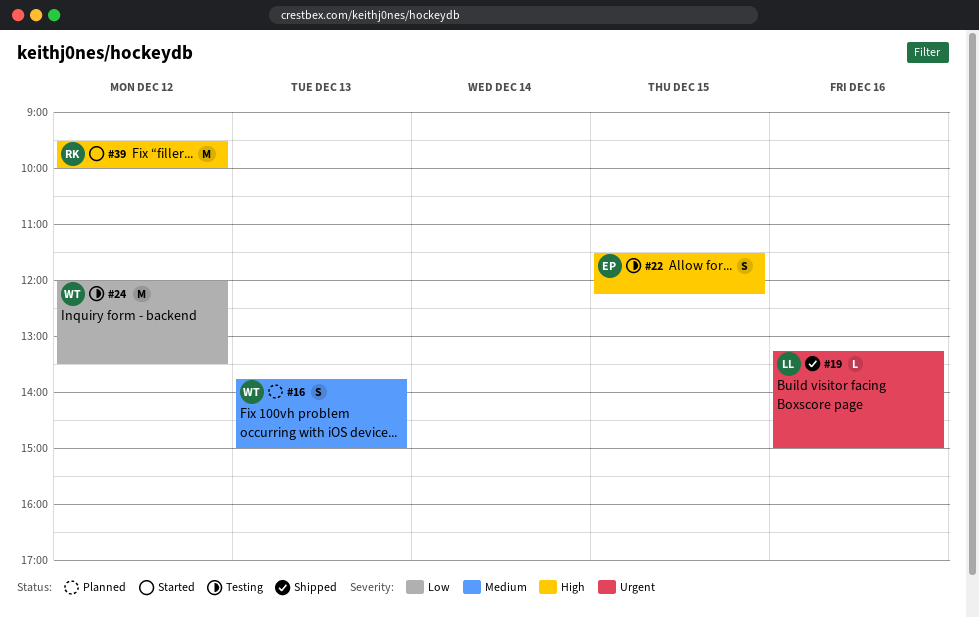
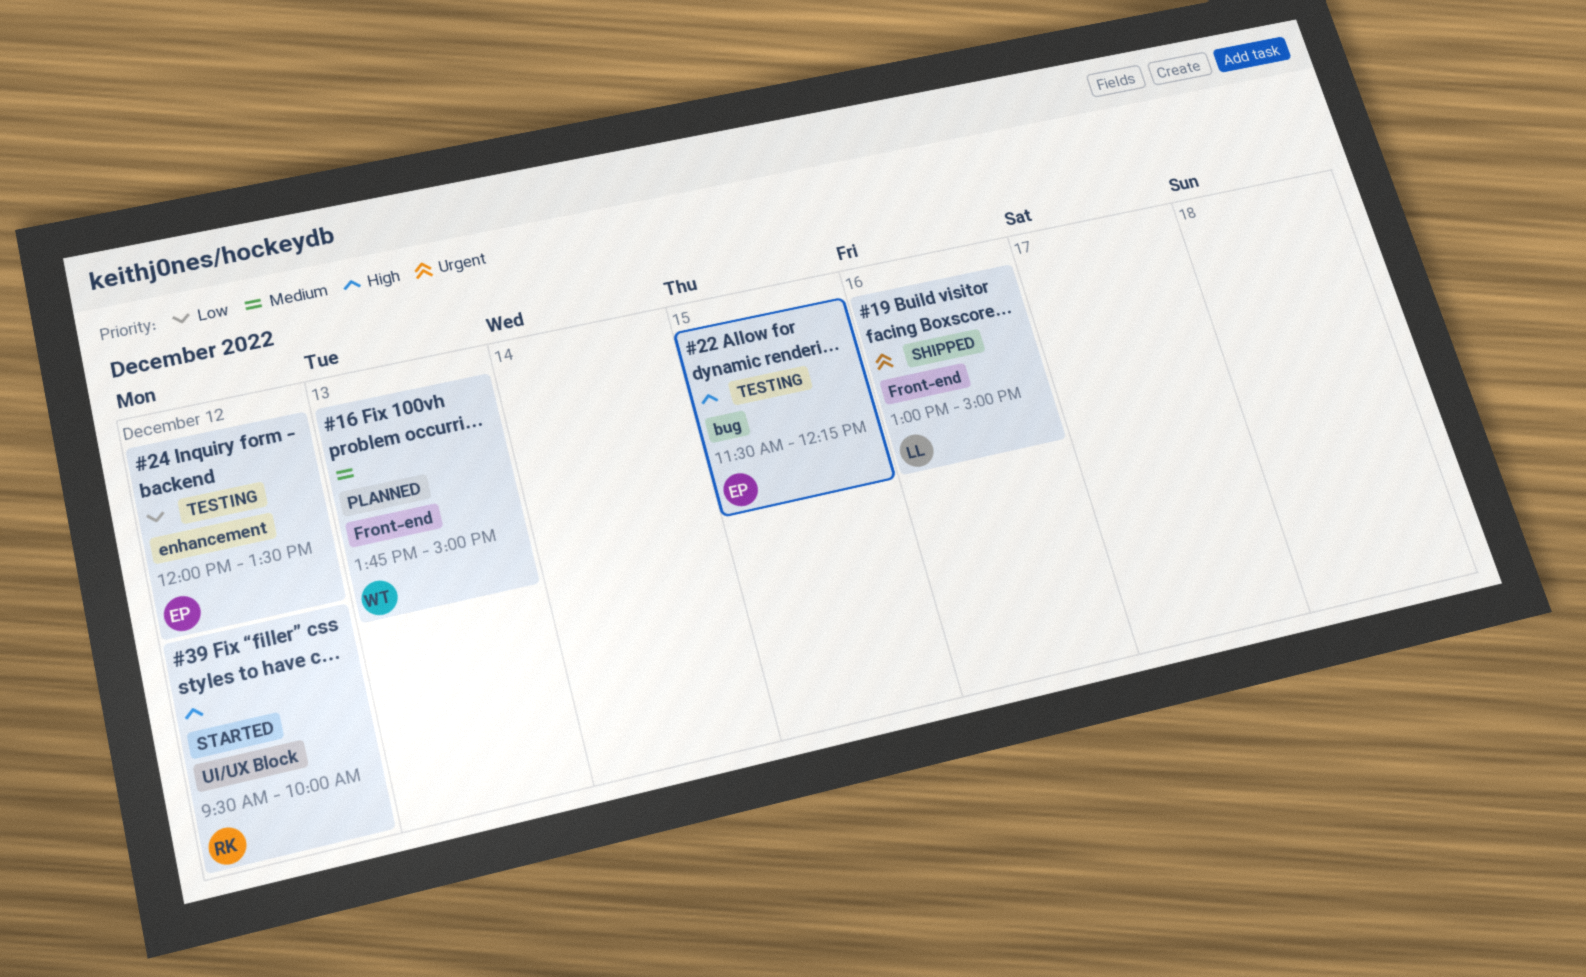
#19, begins: 13:15 -> 13:00
#24, owner: WT -> EP

